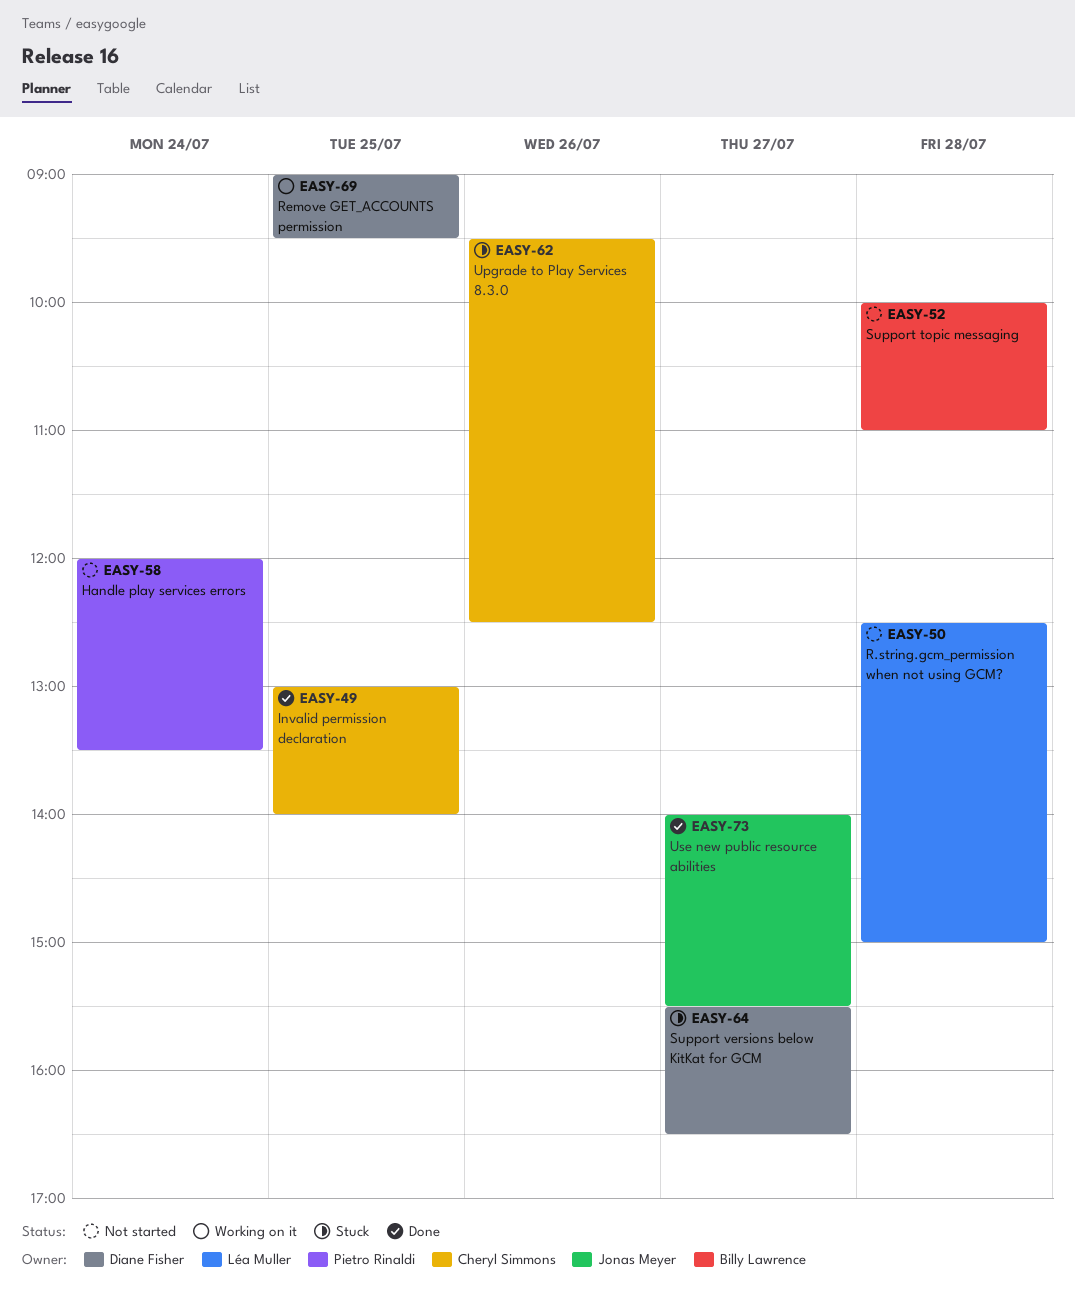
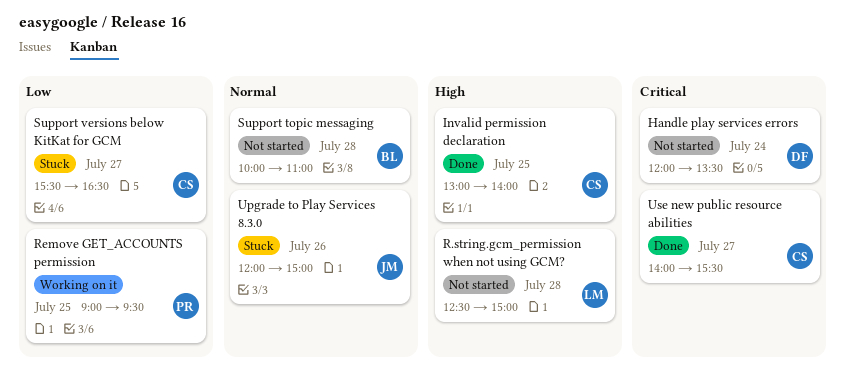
Handle play services errors, owner: Pietro Rinaldi -> Diane Fisher
Remove GET_ACCOUNTS permission, owner: Diane Fisher -> Pietro Rinaldi
Support versions below KitKat for GCM, owner: Diane Fisher -> Cheryl Simmons
Upgrade to Play Services 8.3.0, owner: Cheryl Simmons -> Jonas Meyer
Upgrade to Play Services 8.3.0, begins: 09:30 -> 12:00
Upgrade to Play Services 8.3.0, ends: 12:30 -> 15:00
Use new public resource abilities, owner: Jonas Meyer -> Cheryl Simmons

